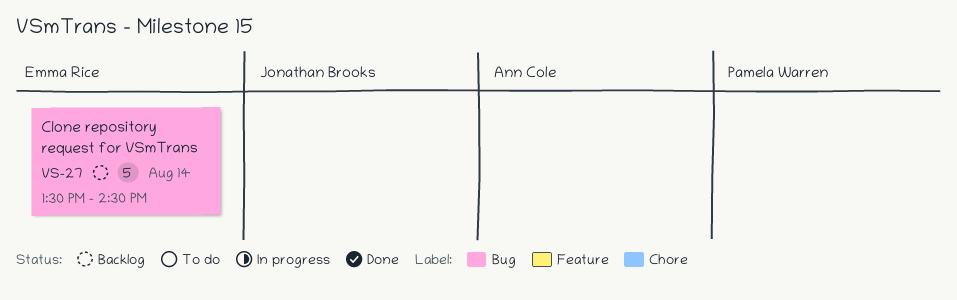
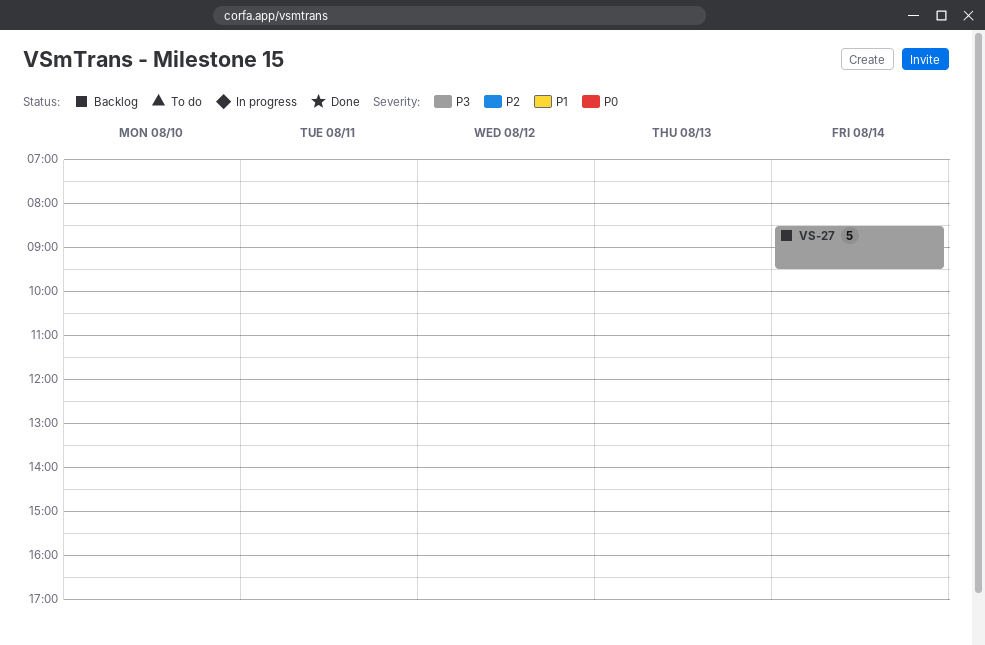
VS-27, begins: 13:30 -> 08:30
VS-27, ends: 14:30 -> 09:30

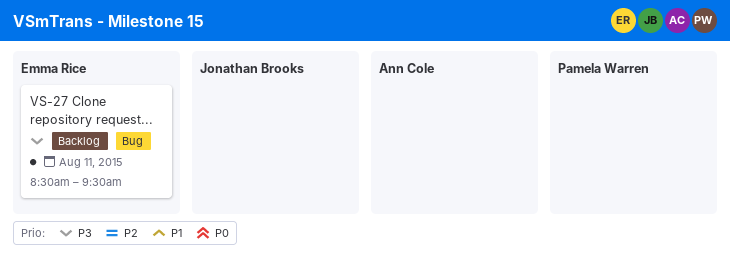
VS-27, estimate: 5 -> 1
VS-27, day: Aug 14 -> Aug 11

